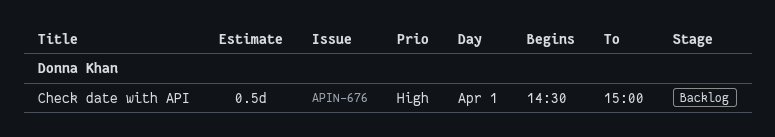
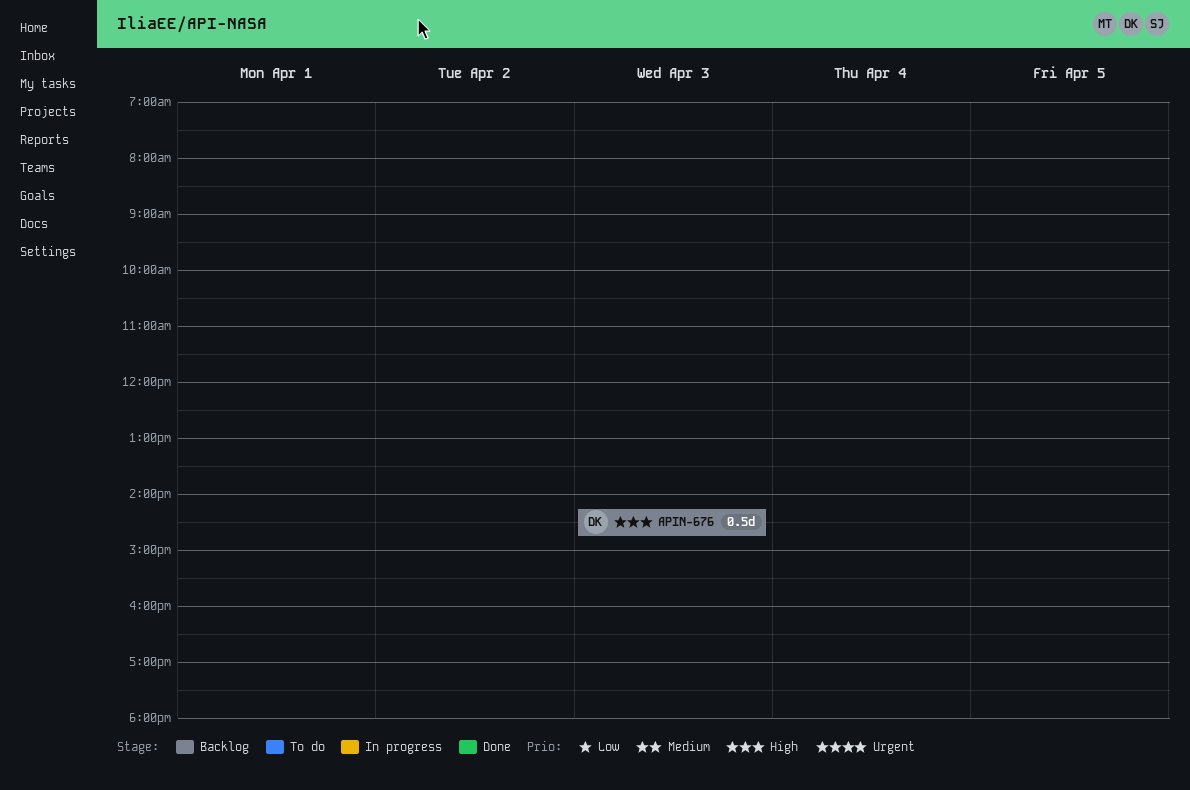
APIN-676, day: Apr 1 -> Apr 3
APIN-676, begins: 14:30 -> 14:15
APIN-676, ends: 15:00 -> 14:45

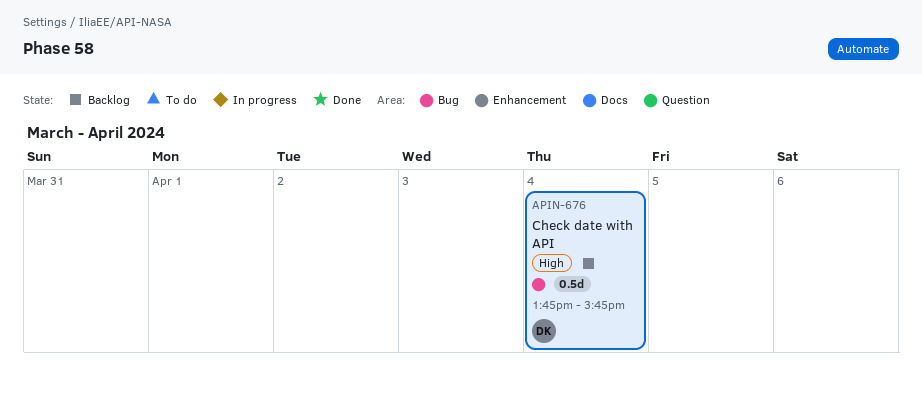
APIN-676, day: Apr 3 -> Apr 4
APIN-676, begins: 14:15 -> 13:45
APIN-676, ends: 14:45 -> 15:45

